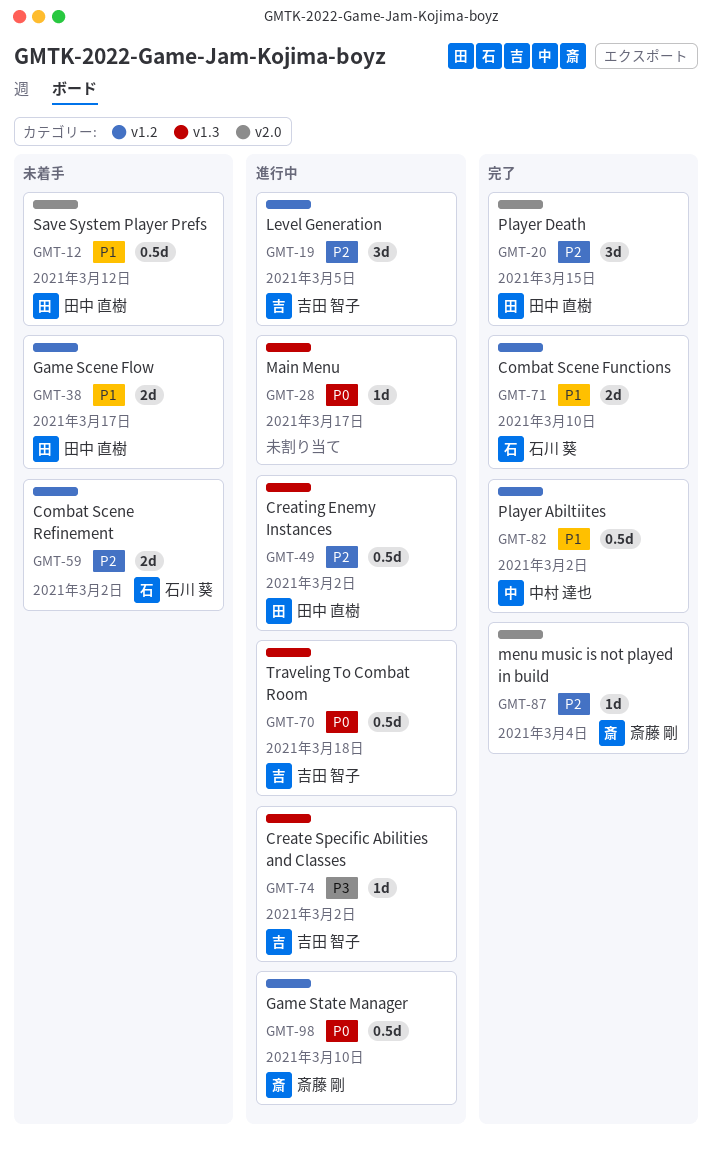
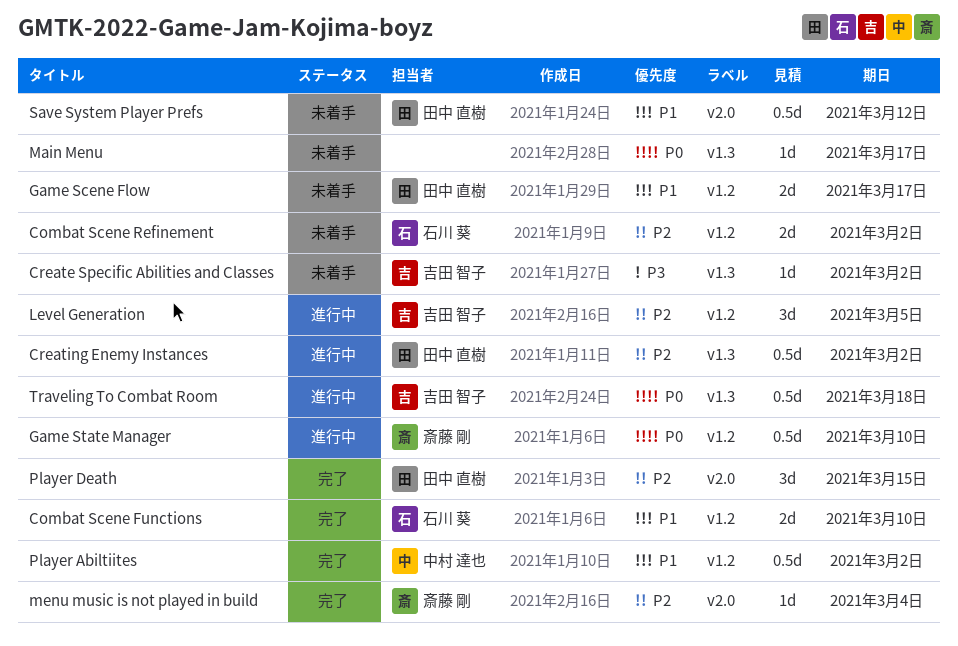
Create Specific Abilities and Classes, status: 進行中 -> 未着手
Main Menu, status: 進行中 -> 未着手

